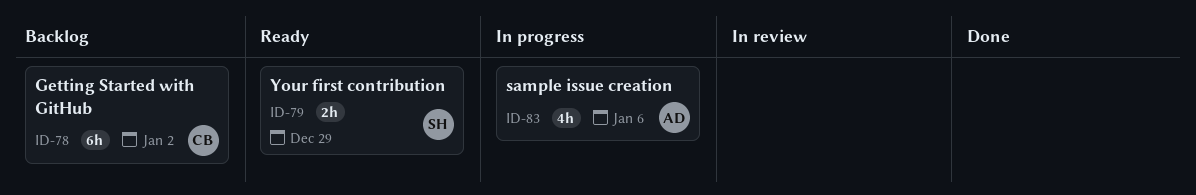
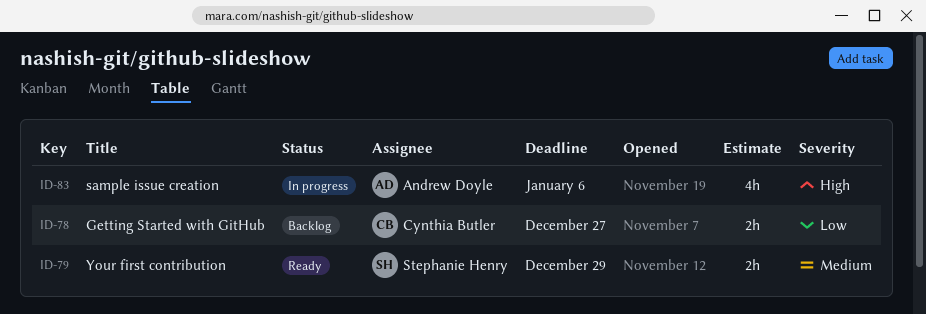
ID-78, estimate: 6h -> 2h
ID-78, due: Jan 2 -> Dec 27

